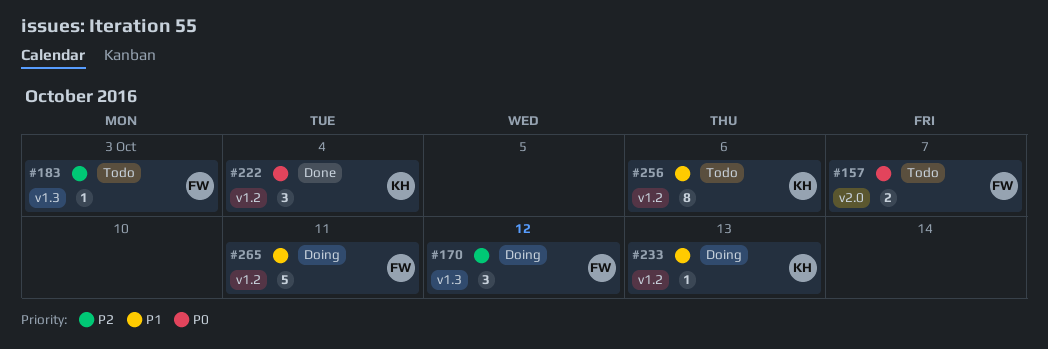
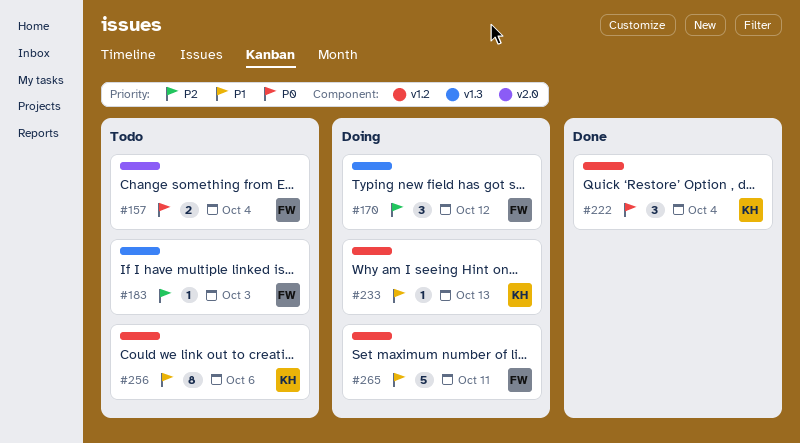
#157, due: Oct 7 -> Oct 4

